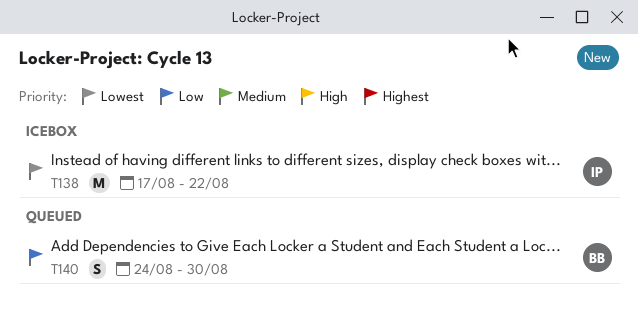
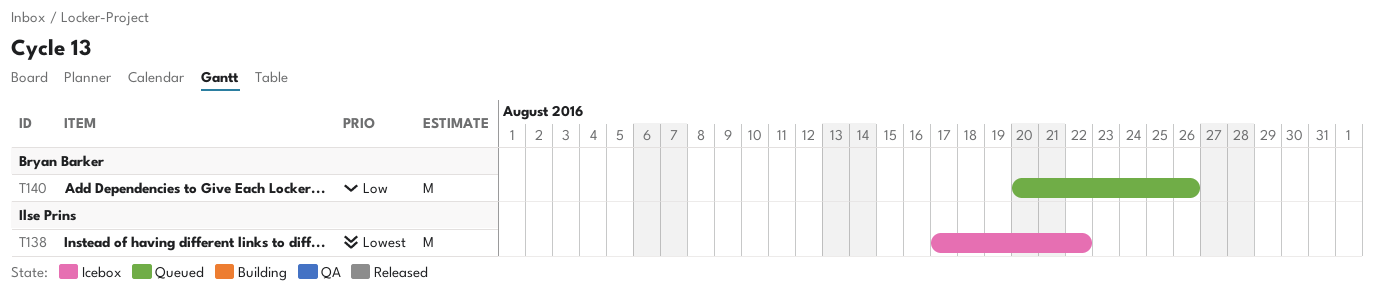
T140, estimate: S -> M
T140, start: Aug 24 -> Aug 20
T140, due: Aug 30 -> Aug 26

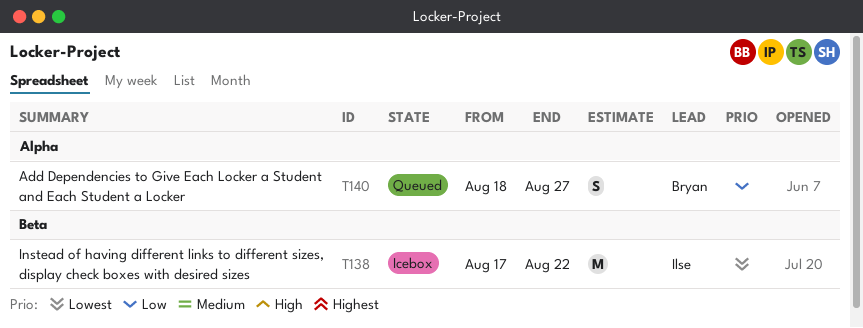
T140, estimate: M -> S
T140, start: Aug 20 -> Aug 18
T140, due: Aug 26 -> Aug 27

